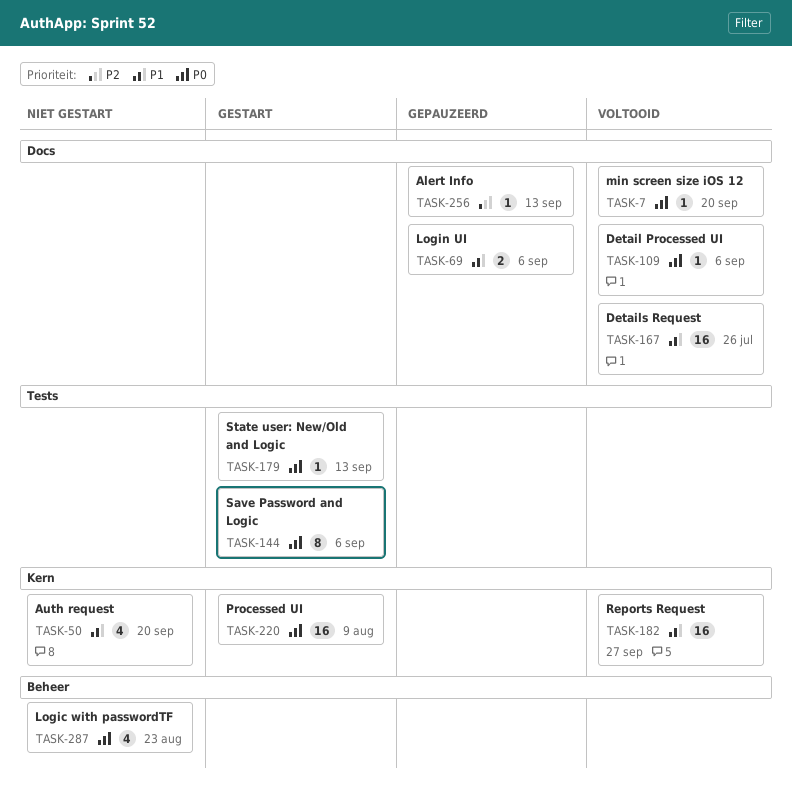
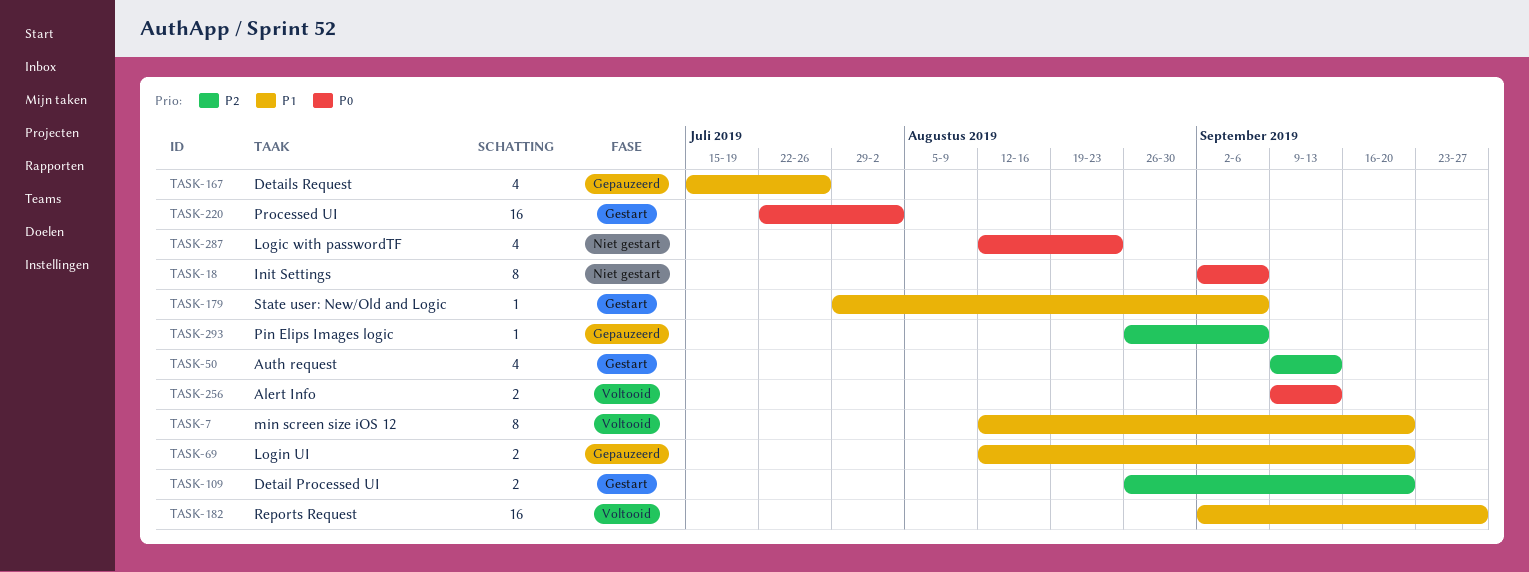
TASK-7, priority: P0 -> P1
TASK-7, estimate: 1 -> 8
TASK-18: none -> present
TASK-50, status: Niet gestart -> Gestart
TASK-50, priority: P1 -> P2
TASK-50, due: Sep 20 -> Sep 13
TASK-69, due: Sep 6 -> Sep 20
TASK-109, status: Voltooid -> Gestart
TASK-109, priority: P0 -> P2
TASK-109, estimate: 1 -> 2
TASK-109, due: Sep 6 -> Sep 20
TASK-144: present -> none
TASK-167, status: Voltooid -> Gepauzeerd
TASK-167, estimate: 16 -> 4
TASK-179, priority: P0 -> P1
TASK-179, due: Sep 13 -> Sep 6
TASK-220, due: Aug 9 -> Aug 2
TASK-256, status: Gepauzeerd -> Voltooid
TASK-256, priority: P2 -> P0
TASK-256, estimate: 1 -> 2
TASK-293: none -> present

